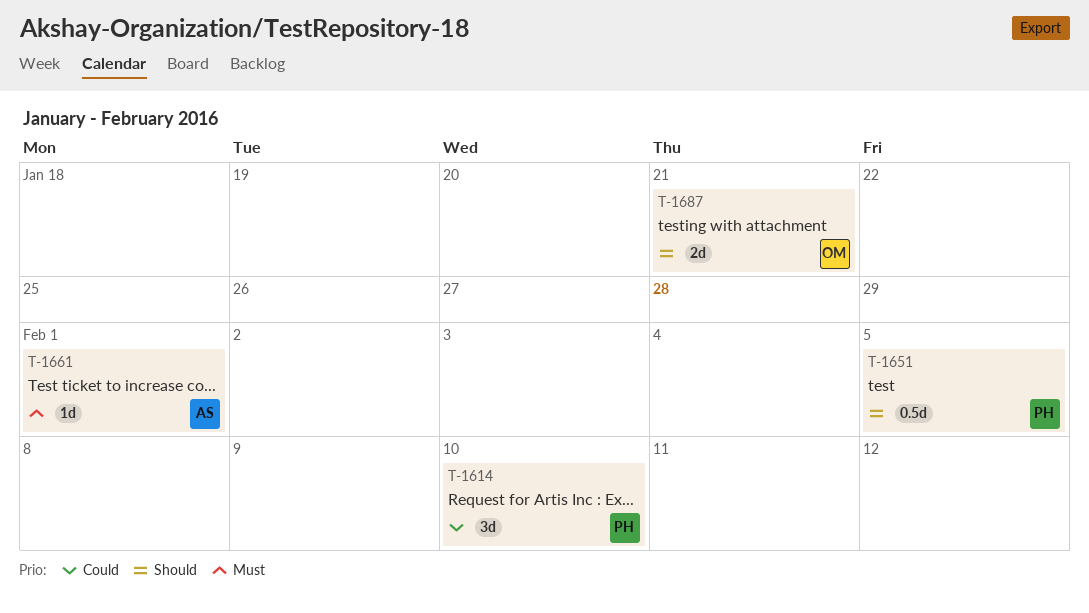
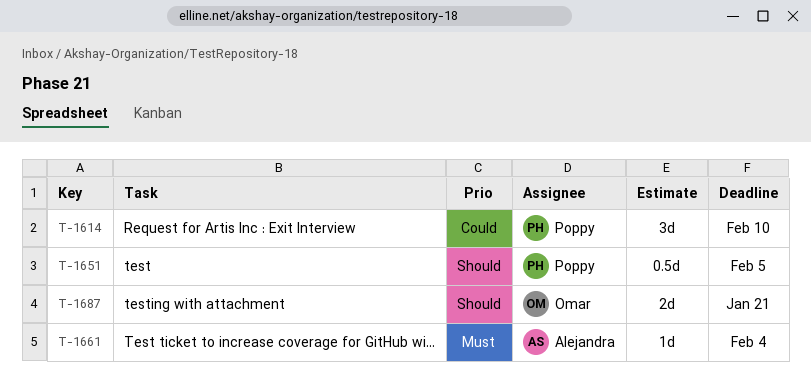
T-1661, due: Feb 1 -> Feb 4

